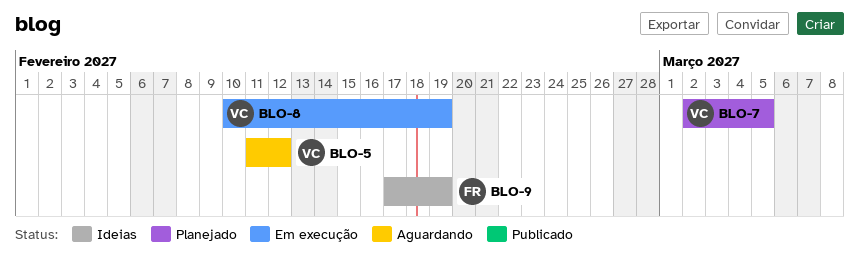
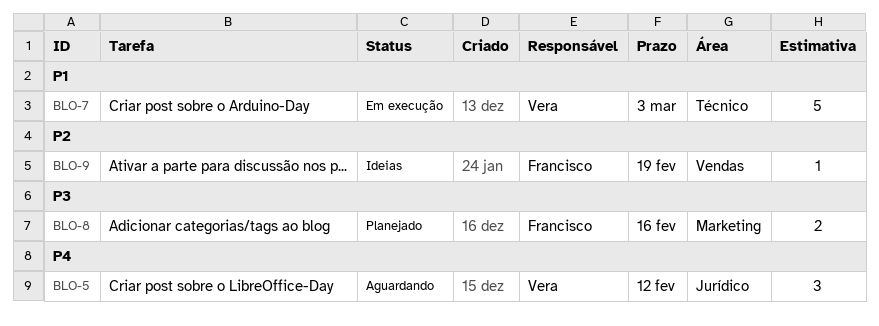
BLO-7, status: Planejado -> Em execução
BLO-7, due: Mar 5 -> Mar 3
BLO-8, status: Em execução -> Planejado
BLO-8, owner: Vera -> Francisco
BLO-8, due: Feb 19 -> Feb 16

